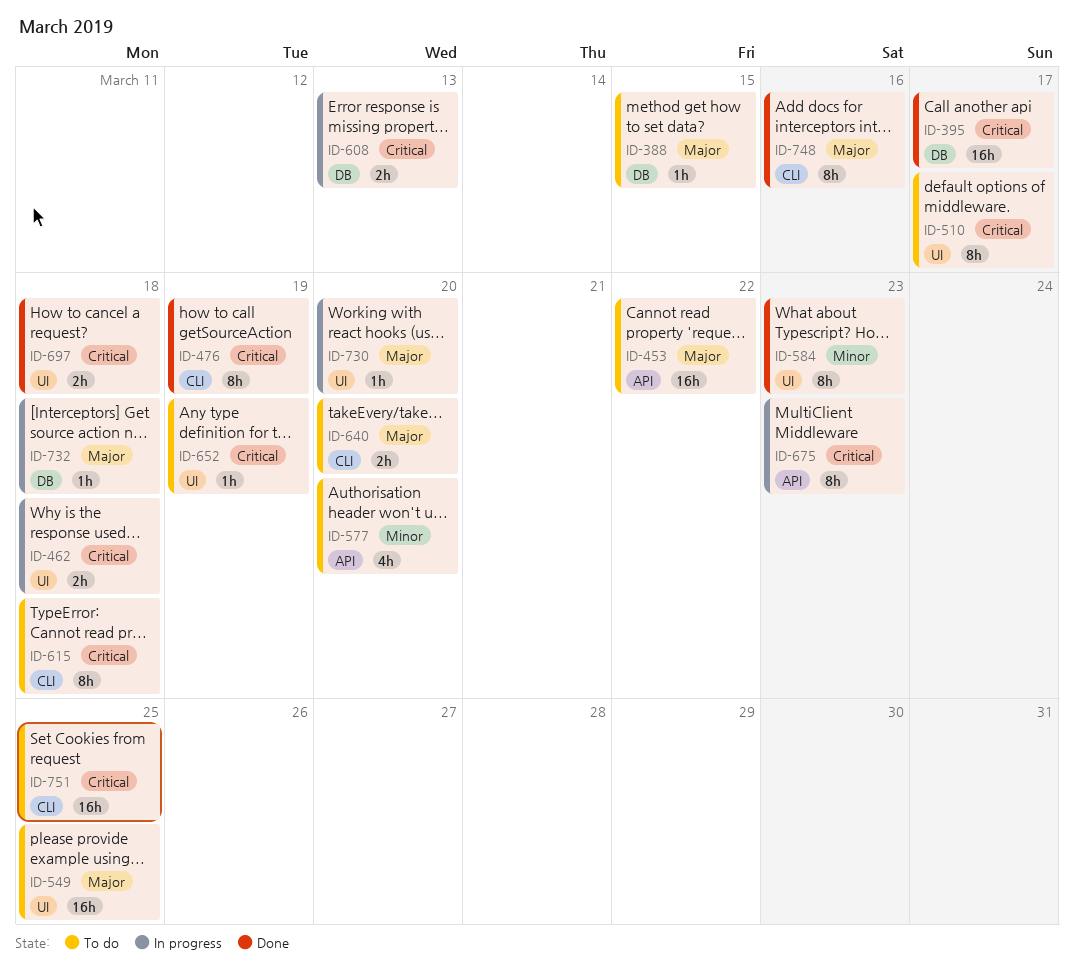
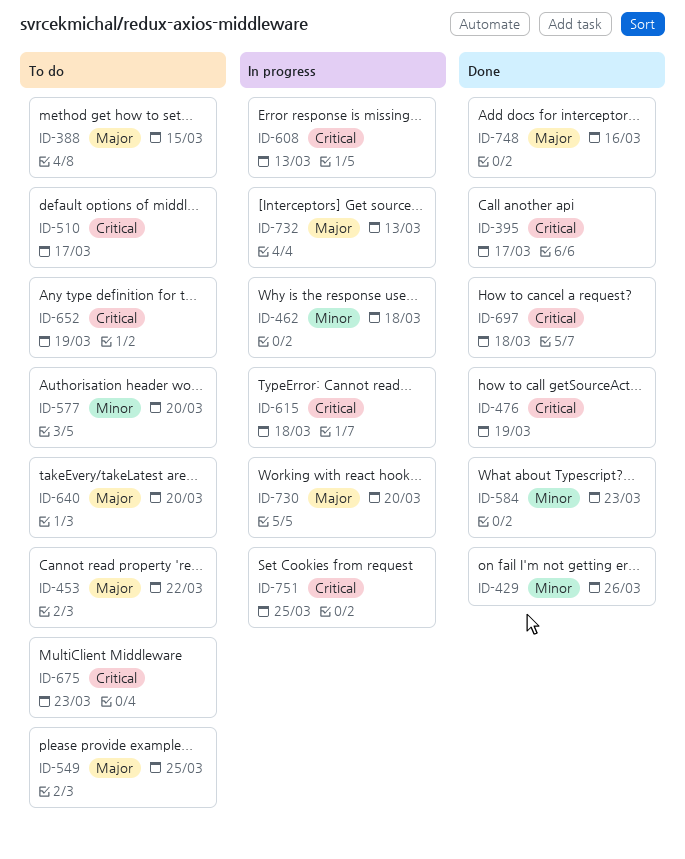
ID-429: none -> present
ID-462, priority: Critical -> Minor
ID-615, status: To do -> In progress
ID-675, status: In progress -> To do
ID-732, due: Mar 18 -> Mar 13
ID-751, status: To do -> In progress

